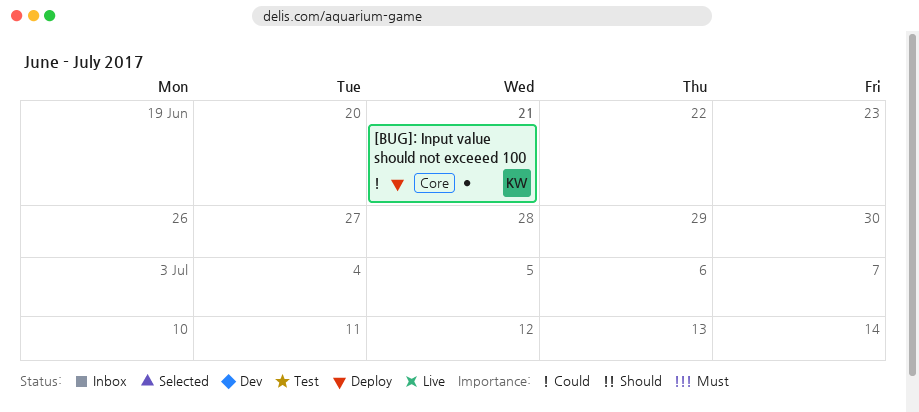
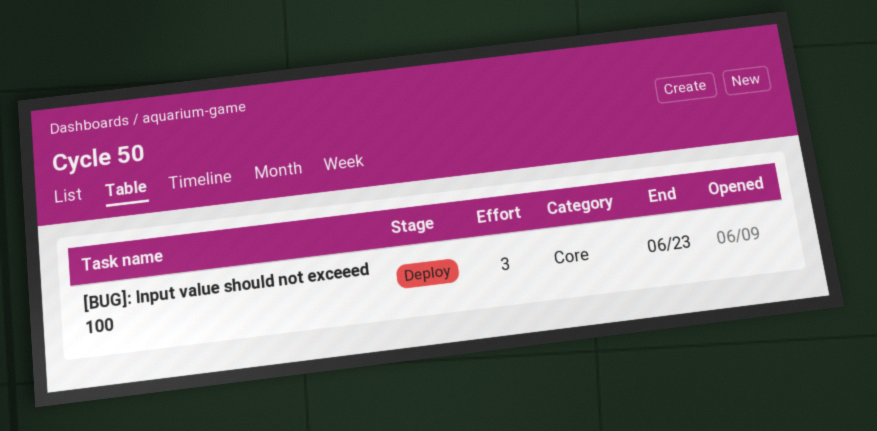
[BUG]: Input value should not exceeed 100, estimate: 1 -> 3
[BUG]: Input value should not exceeed 100, due: Jun 21 -> Jun 23

